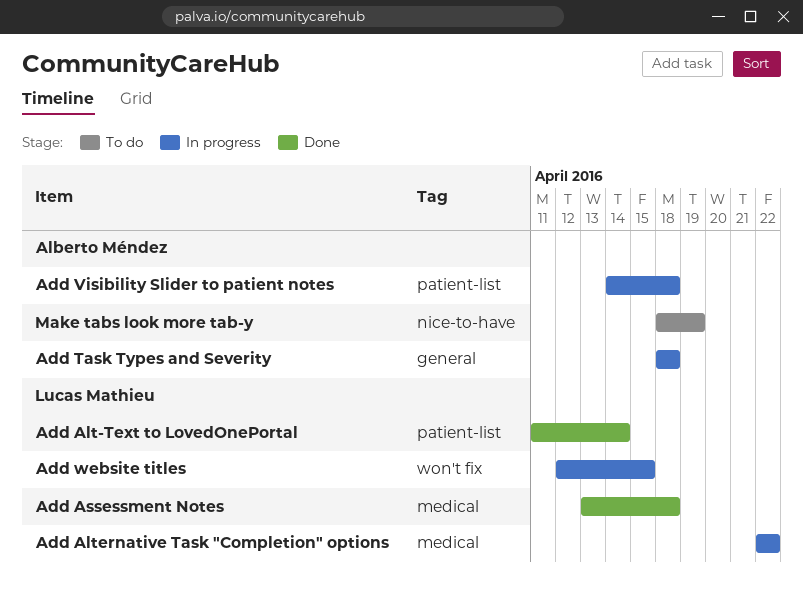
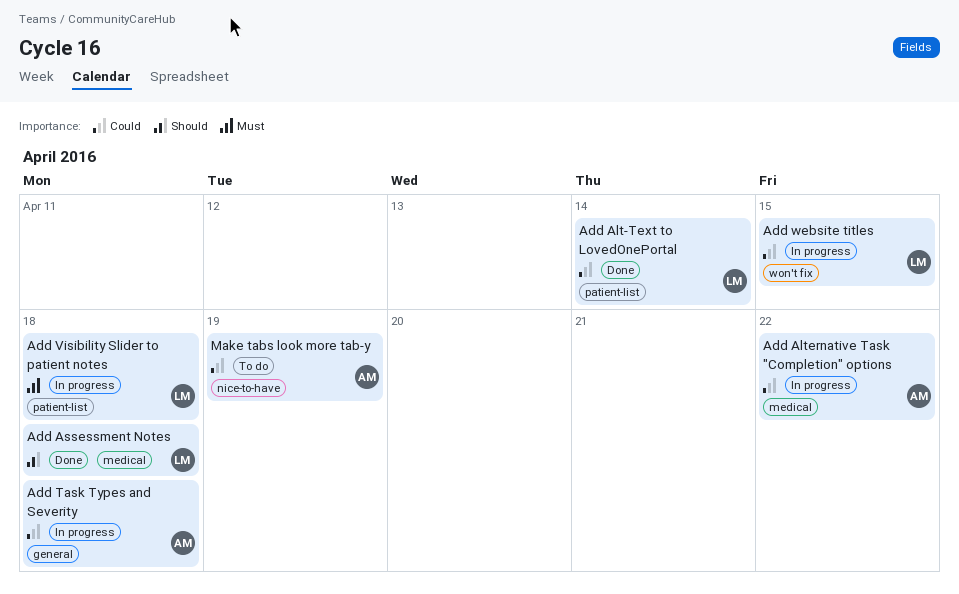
Add Alternative Task "Completion" options, owner: Lucas Mathieu -> Alberto Méndez
Add Visibility Slider to patient notes, owner: Alberto Méndez -> Lucas Mathieu

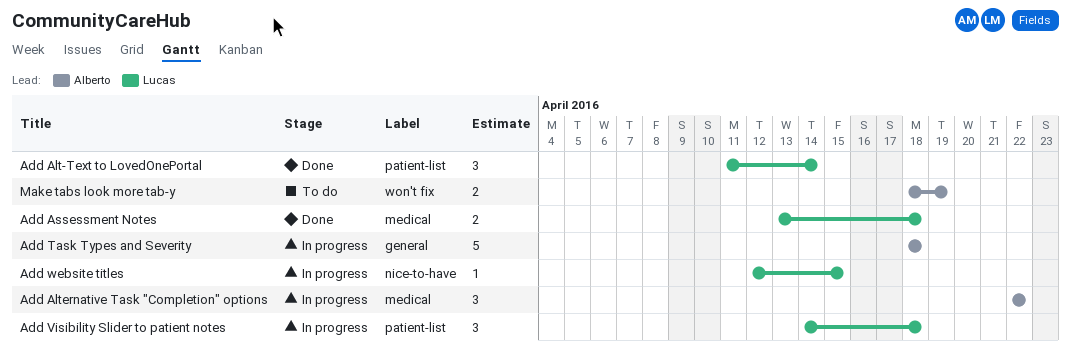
Add website titles, label: won't fix -> nice-to-have
Make tabs look more tab-y, label: nice-to-have -> won't fix

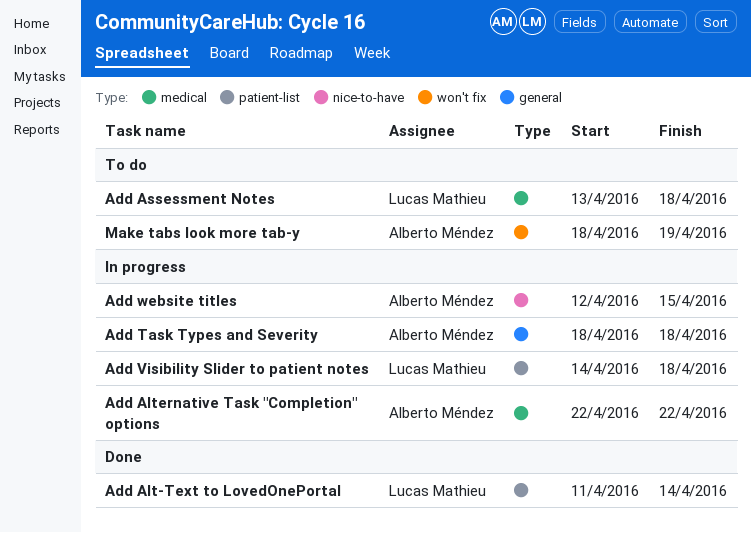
Add Assessment Notes, status: Done -> To do
Add website titles, owner: Lucas Mathieu -> Alberto Méndez

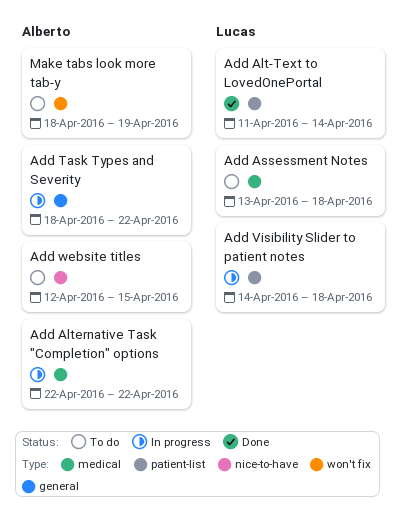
Add Task Types and Severity, due: Apr 18 -> Apr 22
Add website titles, status: In progress -> To do

